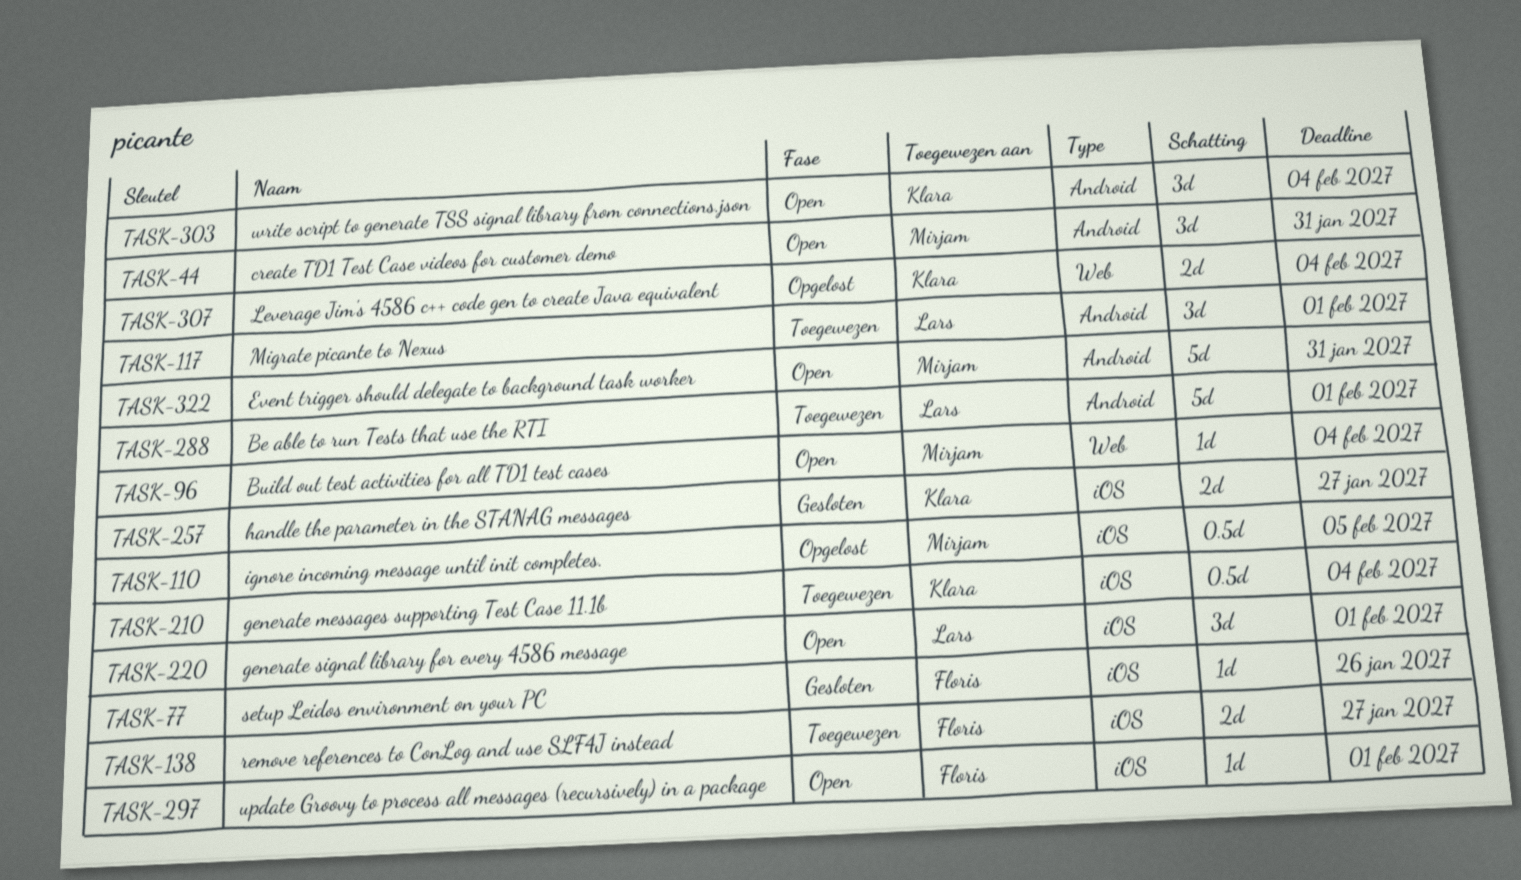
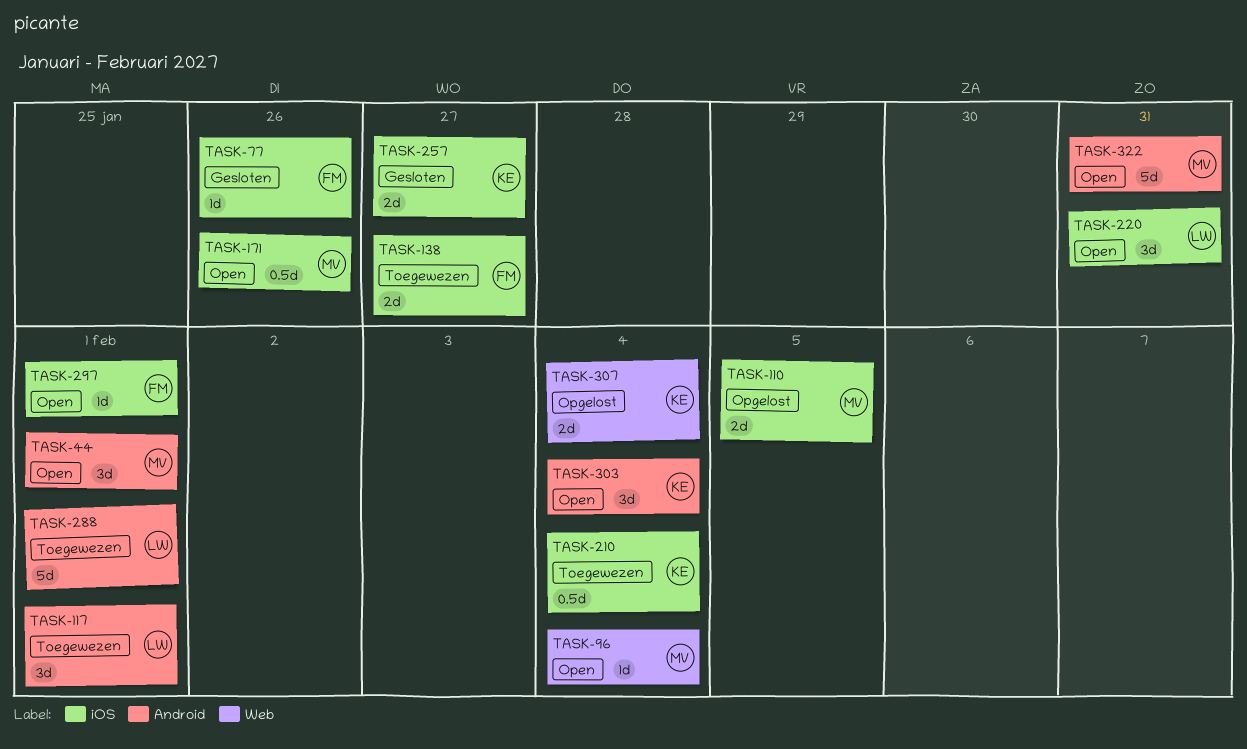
TASK-44, due: Jan 31 -> Feb 1
TASK-110, estimate: 0.5d -> 2d
TASK-171: none -> present
TASK-220, due: Feb 1 -> Jan 31

